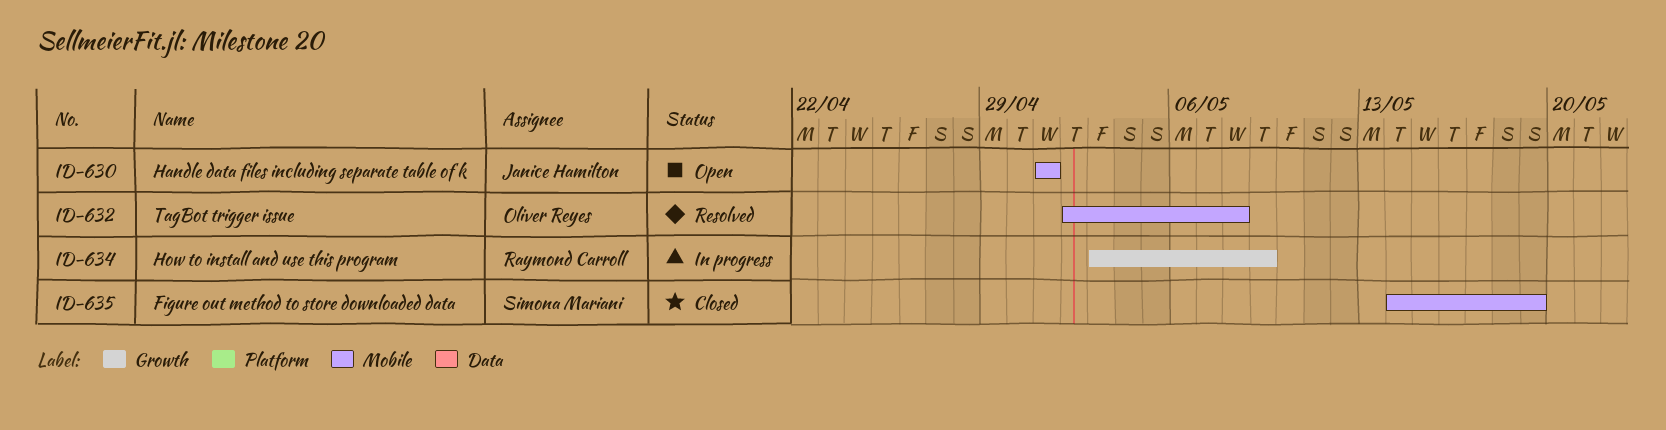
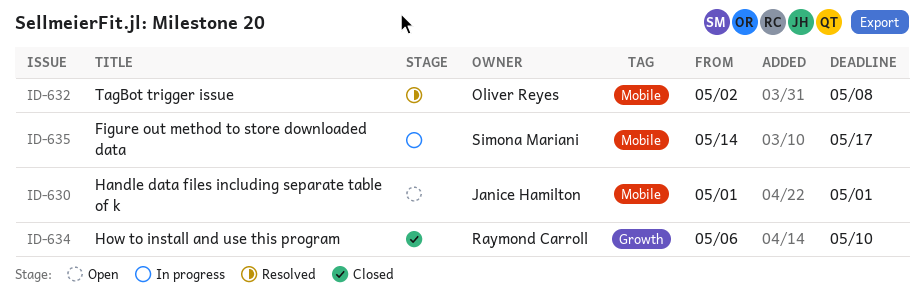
ID-634, status: In progress -> Closed
ID-634, start: May 3 -> May 6
ID-634, due: May 9 -> May 10
ID-635, status: Closed -> In progress
ID-635, due: May 19 -> May 17

